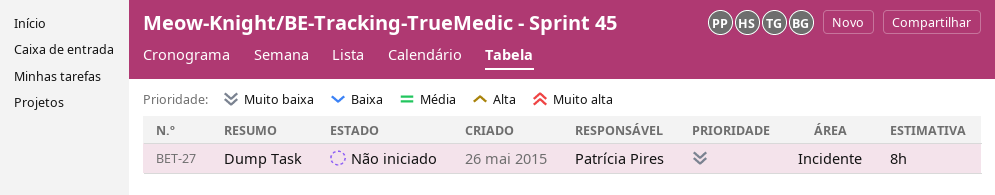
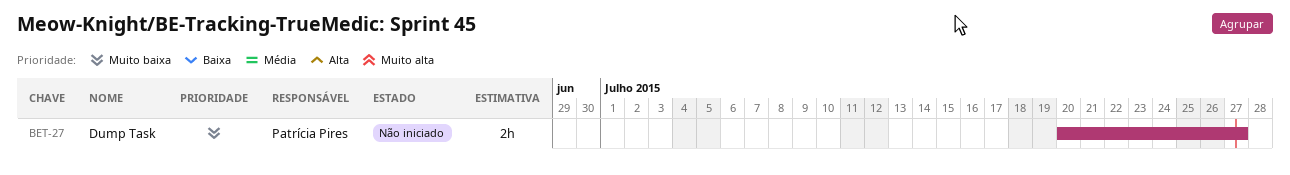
BET-27, estimate: 8h -> 2h

